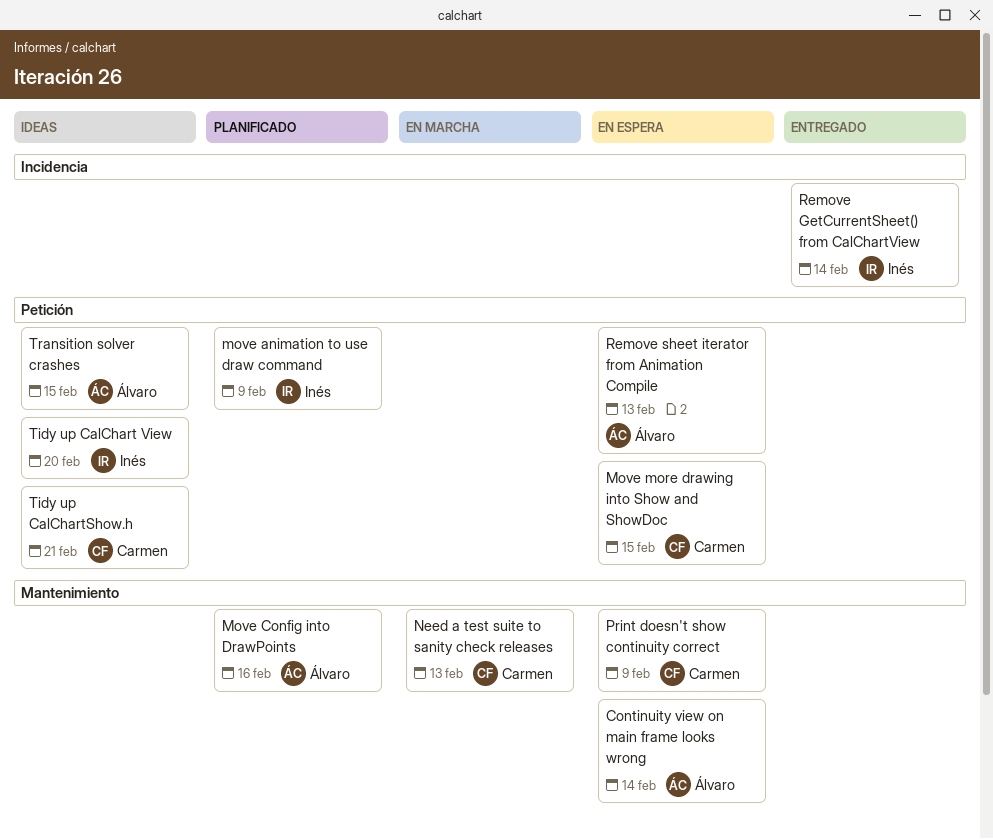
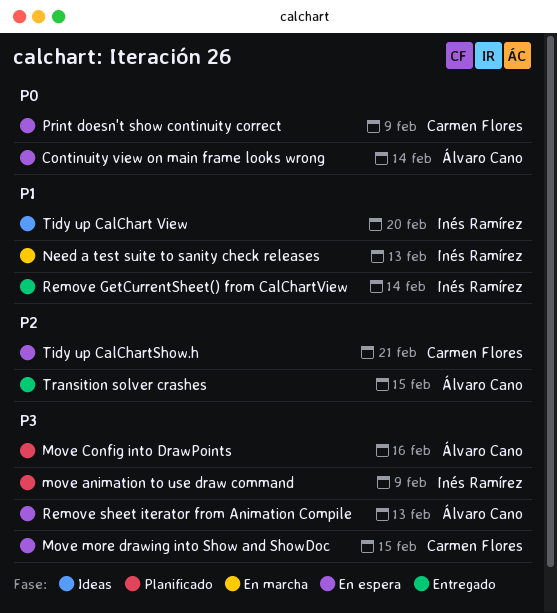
Need a test suite to sanity check releases, owner: Carmen Flores -> Inés Ramírez
Tidy up CalChartShow.h, status: Ideas -> En espera
Transition solver crashes, status: Ideas -> Entregado

